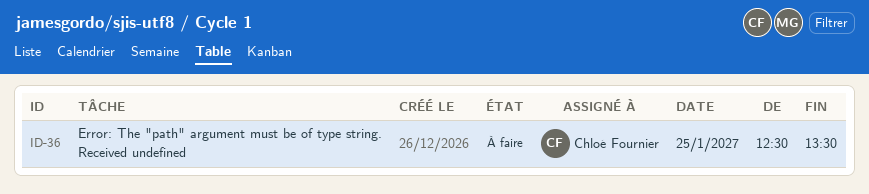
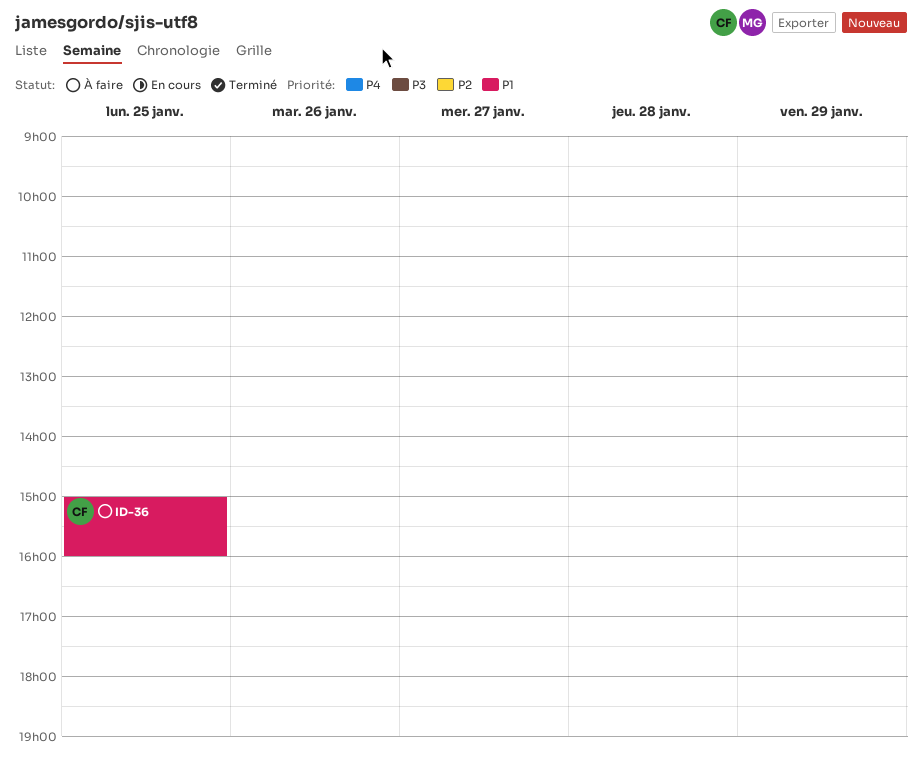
ID-36, begins: 12:30 -> 15:00
ID-36, ends: 13:30 -> 16:00

